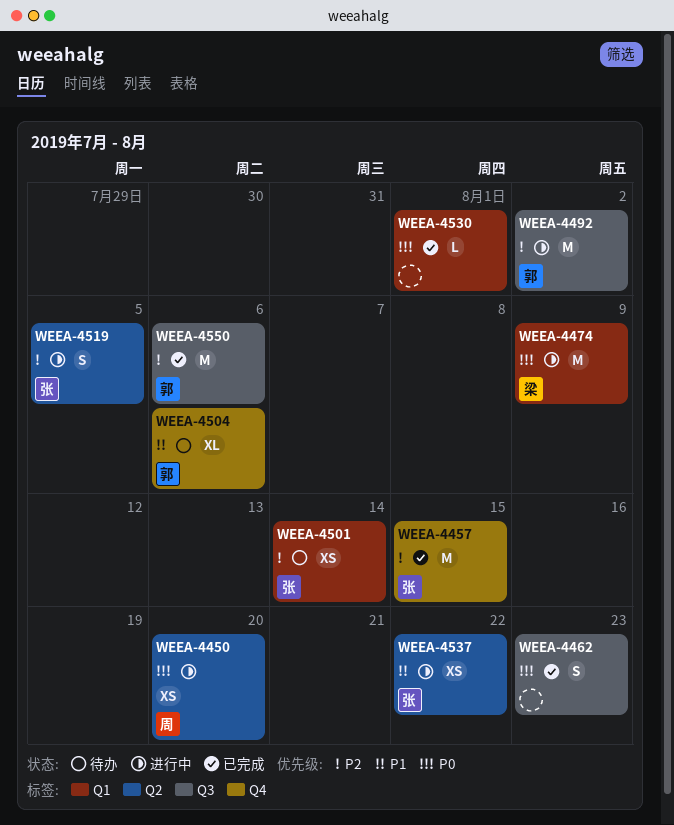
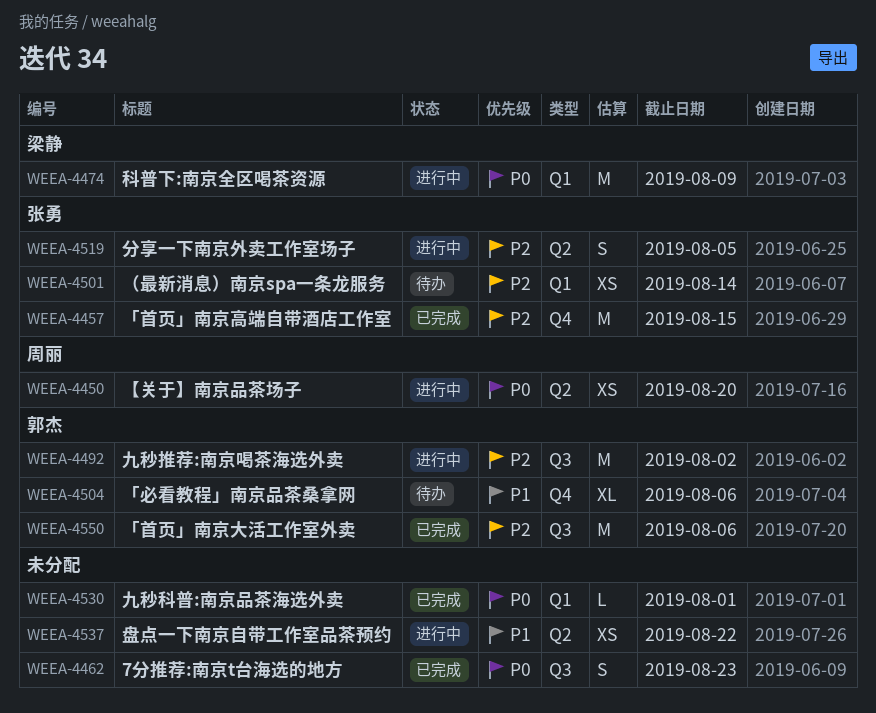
WEEA-4537, owner: 张勇 -> none

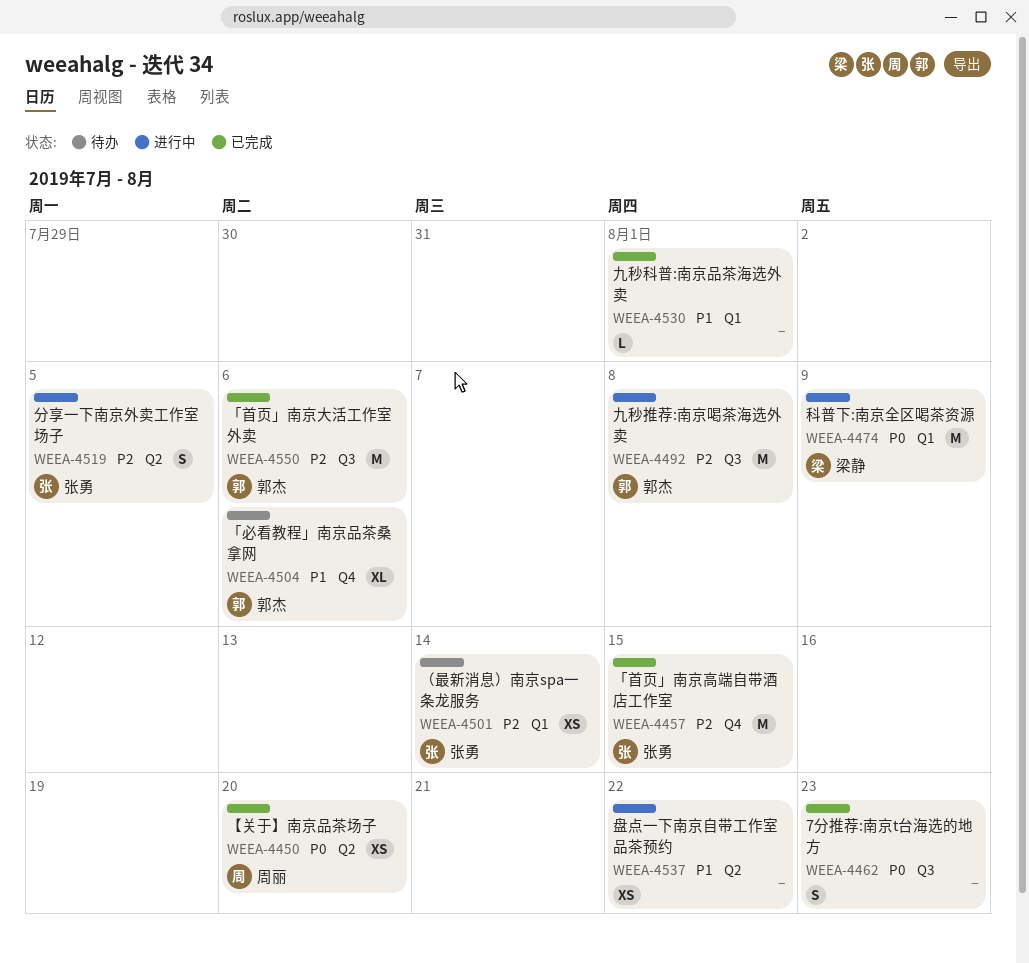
WEEA-4450, status: 进行中 -> 已完成
WEEA-4492, due: Aug 2 -> Aug 8
WEEA-4530, priority: P0 -> P1

